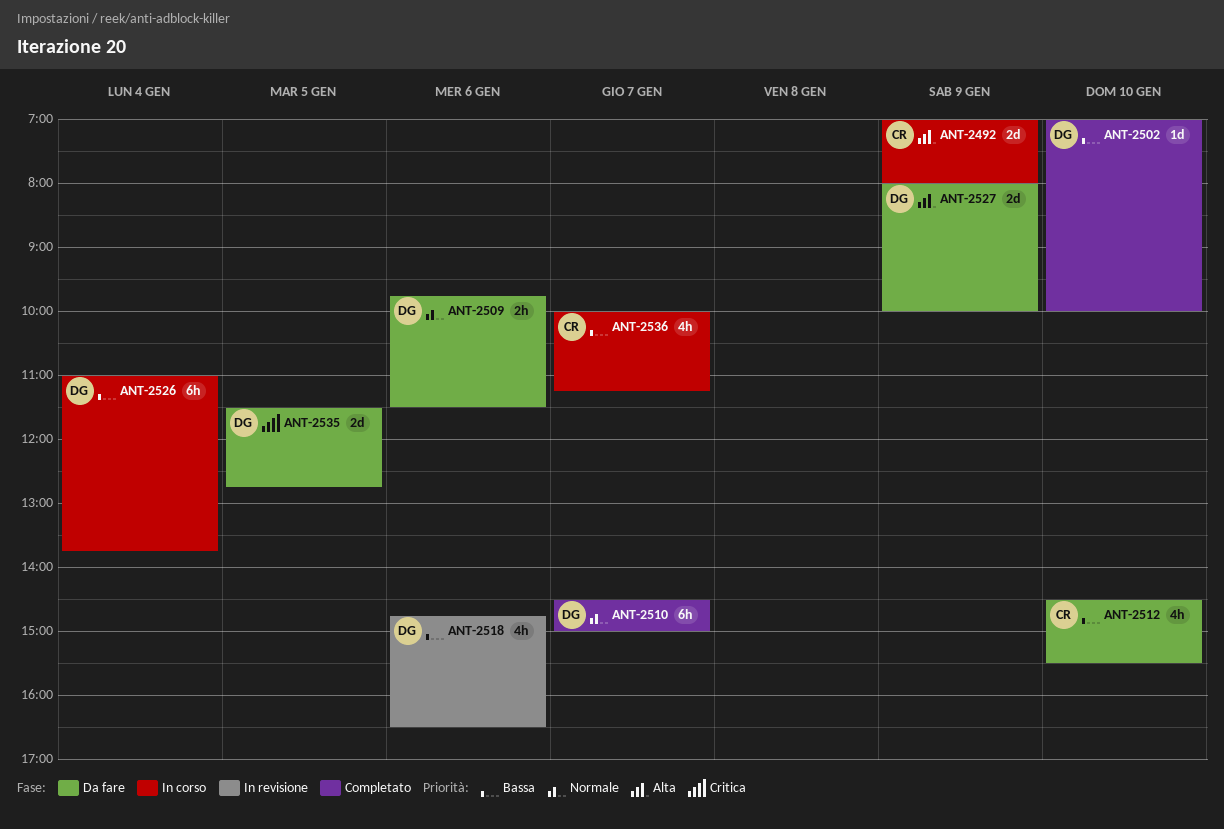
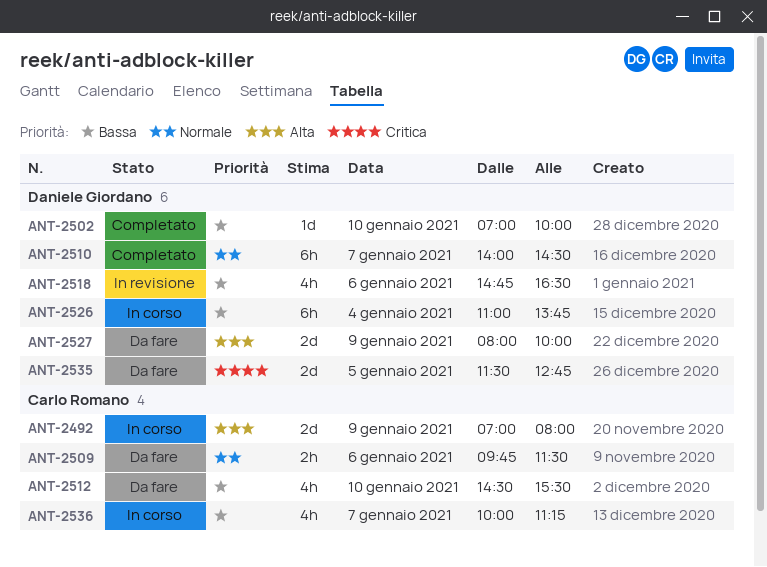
ANT-2509, owner: Daniele Giordano -> Carlo Romano
ANT-2510, begins: 14:30 -> 14:00
ANT-2510, ends: 15:00 -> 14:30

